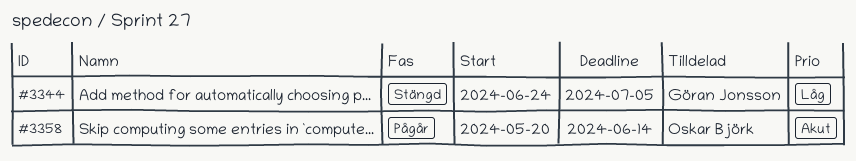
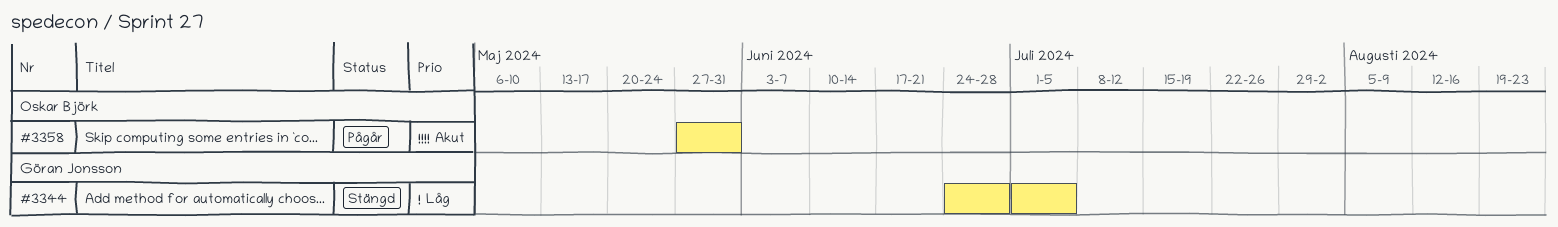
#3358, start: May 20 -> May 27
#3358, due: Jun 14 -> May 31

